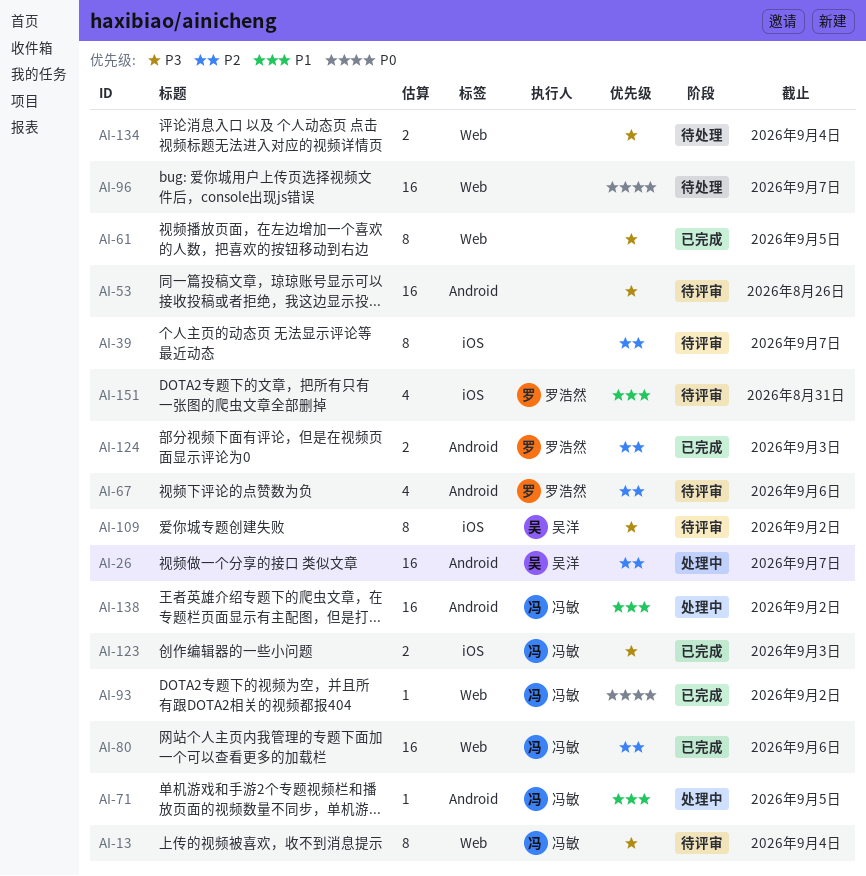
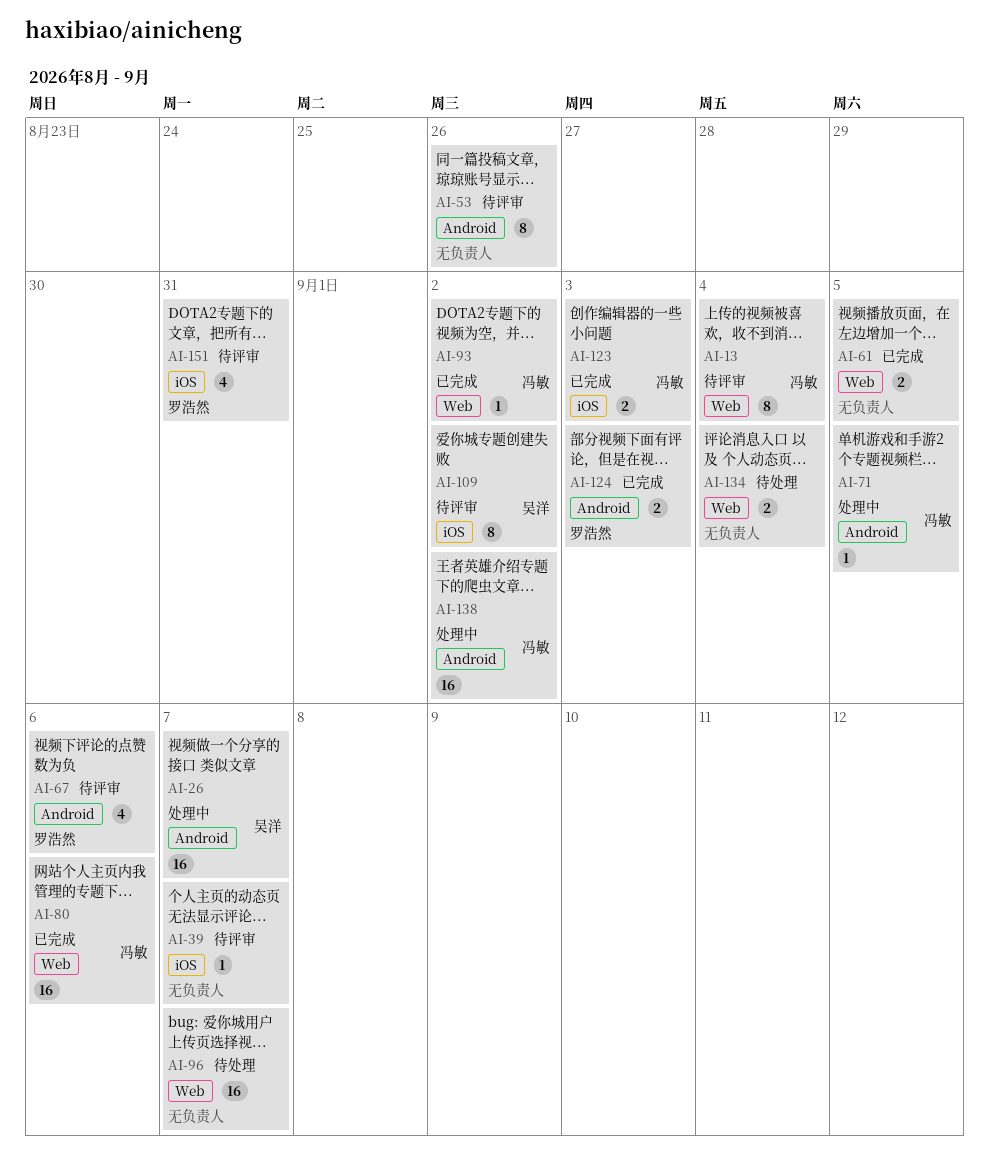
AI-39, estimate: 8 -> 1
AI-53, estimate: 16 -> 8
AI-61, estimate: 8 -> 2

